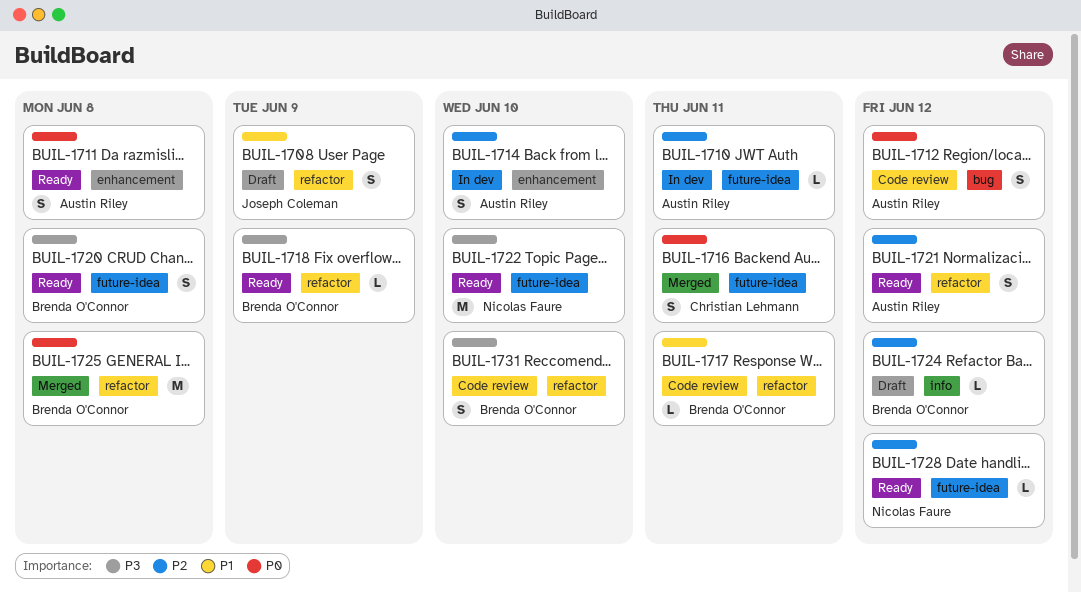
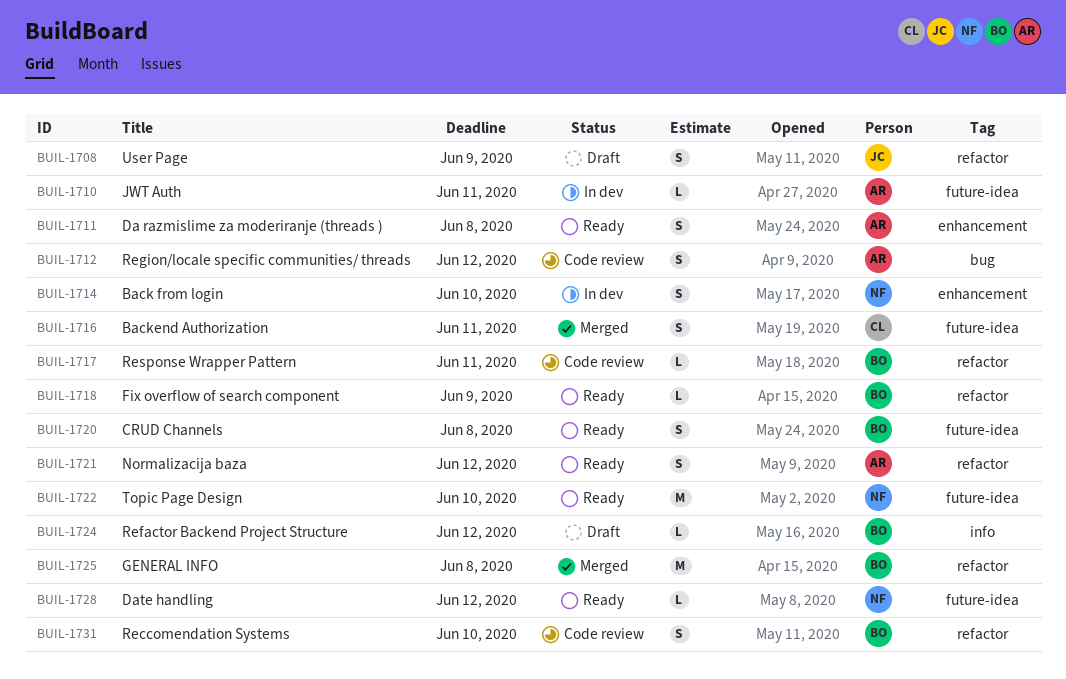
BUIL-1714, owner: Austin Riley -> Nicolas Faure

